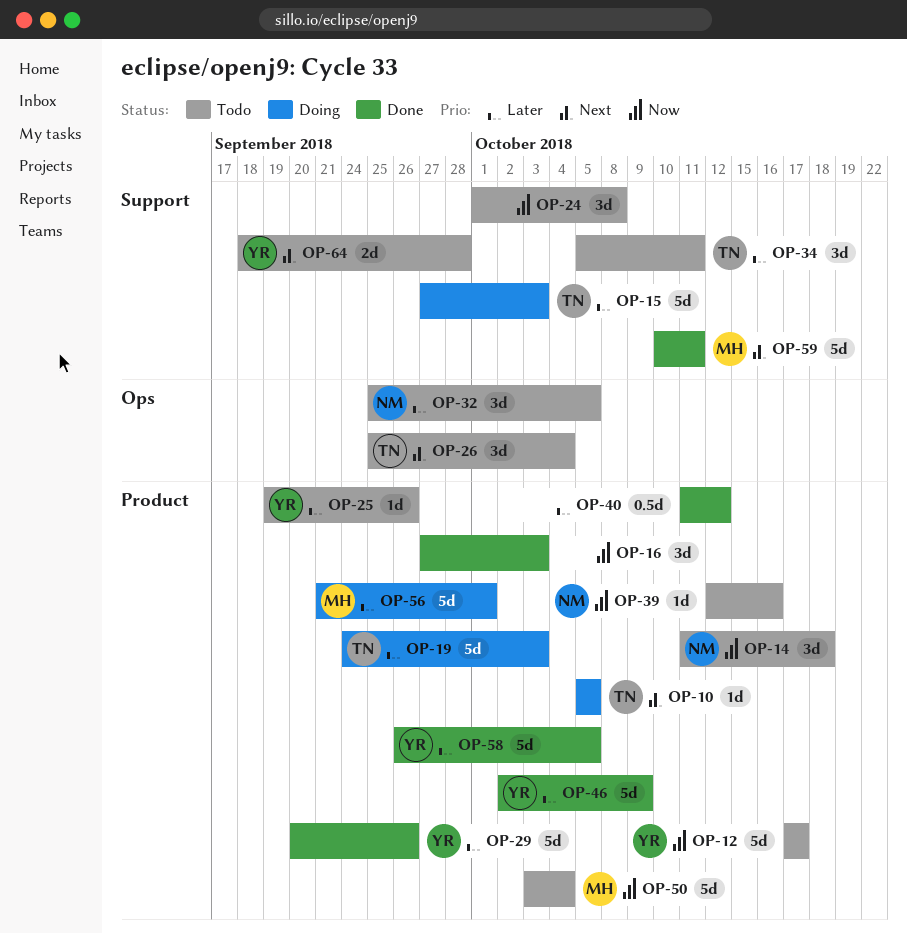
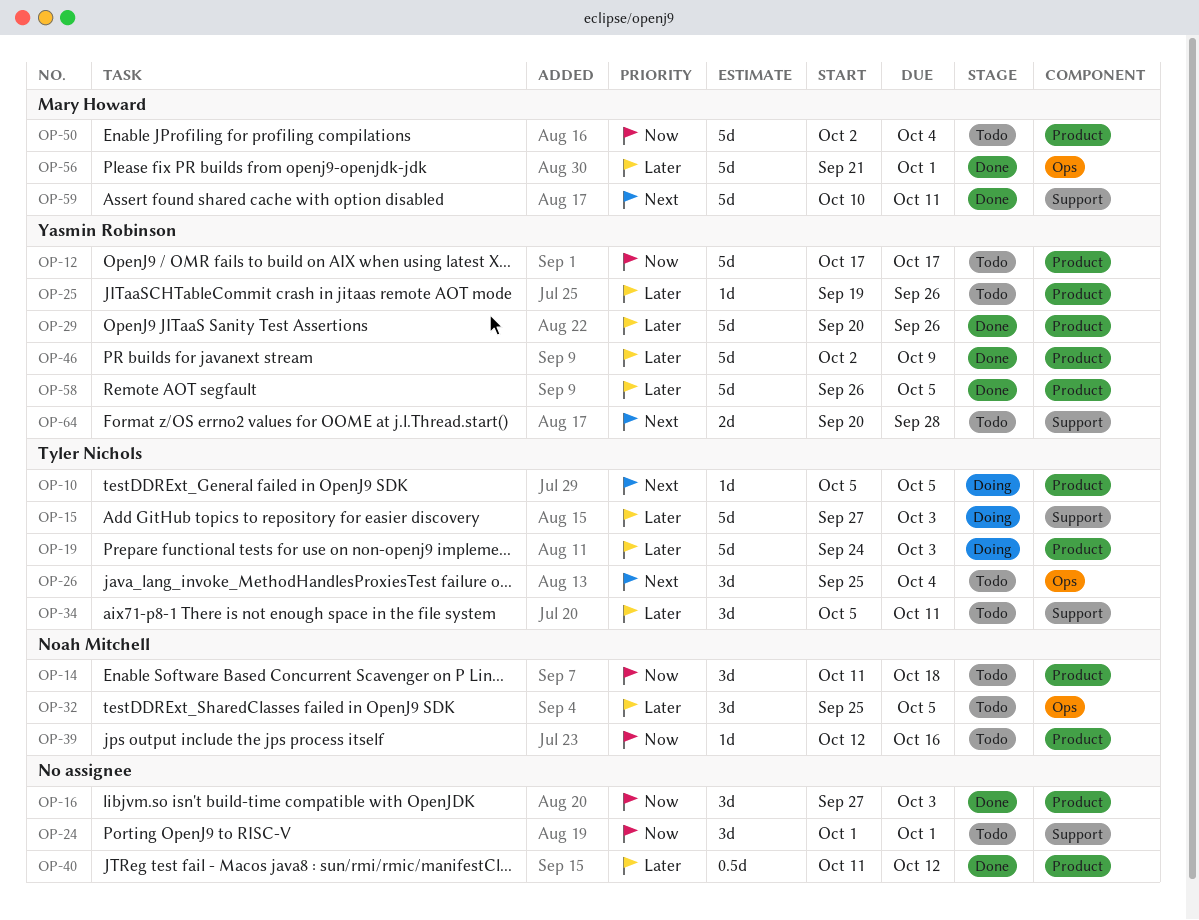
OP-24, due: Oct 8 -> Oct 1
OP-50, start: Oct 3 -> Oct 2
OP-56, status: Doing -> Done
OP-56, label: Product -> Ops
OP-64, start: Sep 18 -> Sep 20

